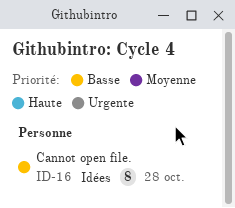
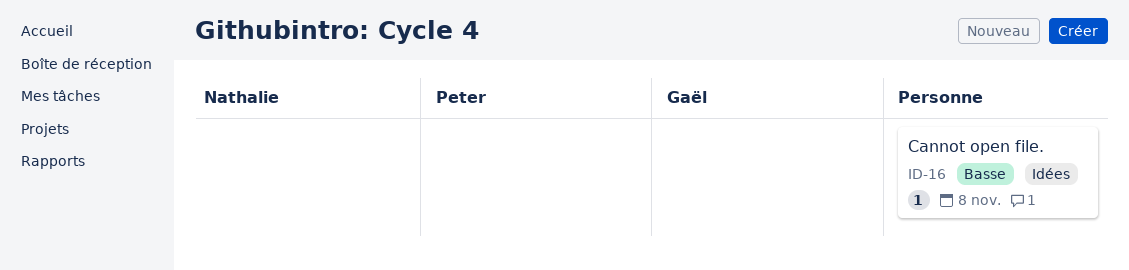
ID-16, estimate: 8 -> 1
ID-16, due: Oct 28 -> Nov 8

